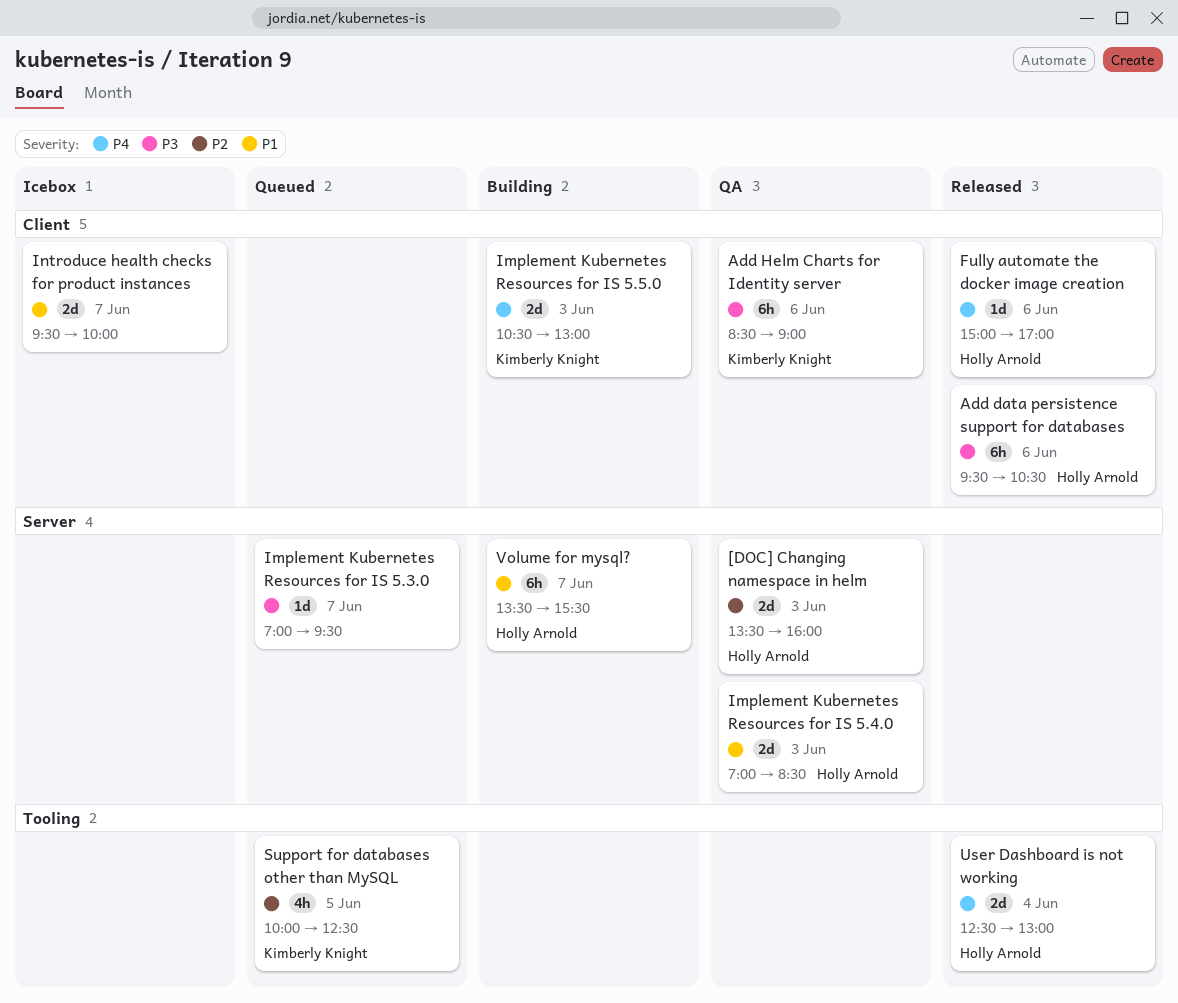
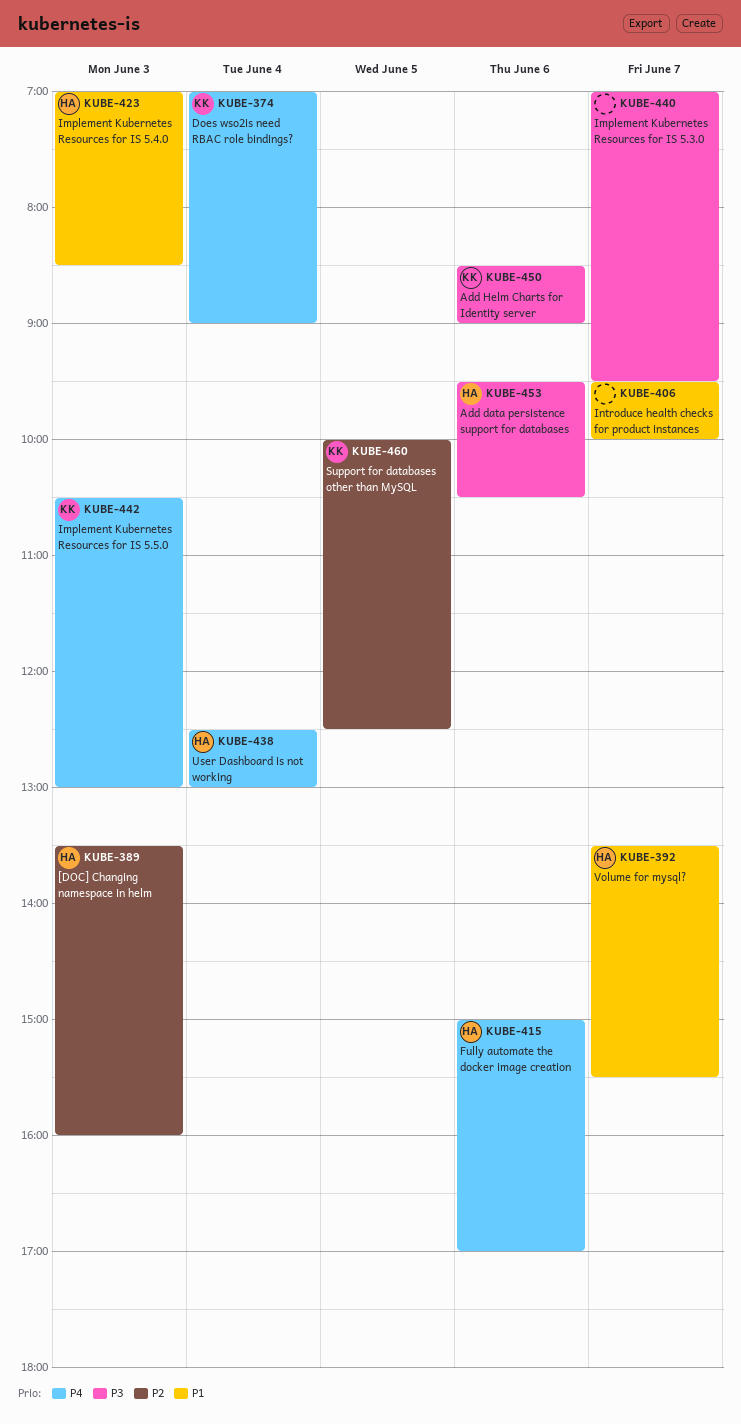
Does wso2is need RBAC role bindings?: none -> present

